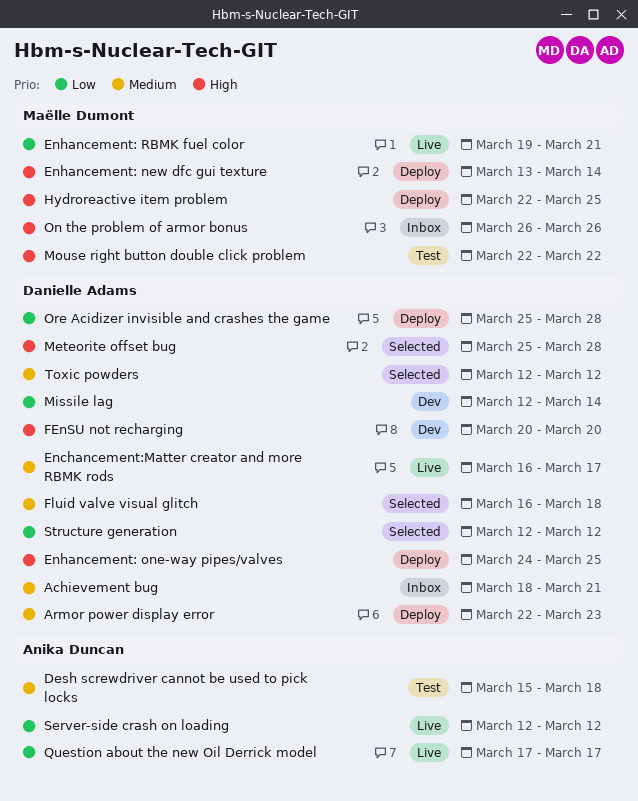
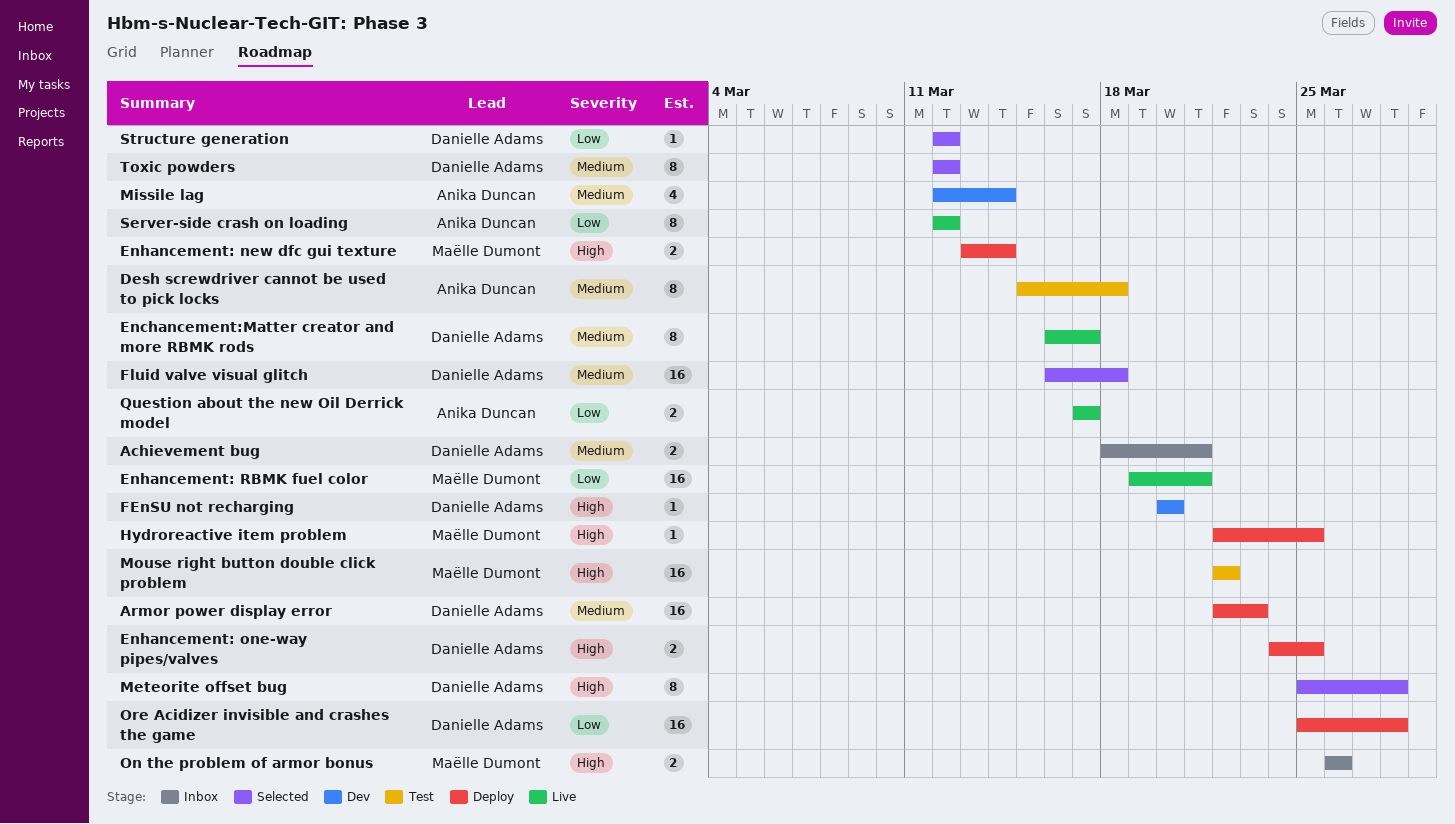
Missile lag, owner: Danielle Adams -> Anika Duncan
Missile lag, priority: Low -> Medium

